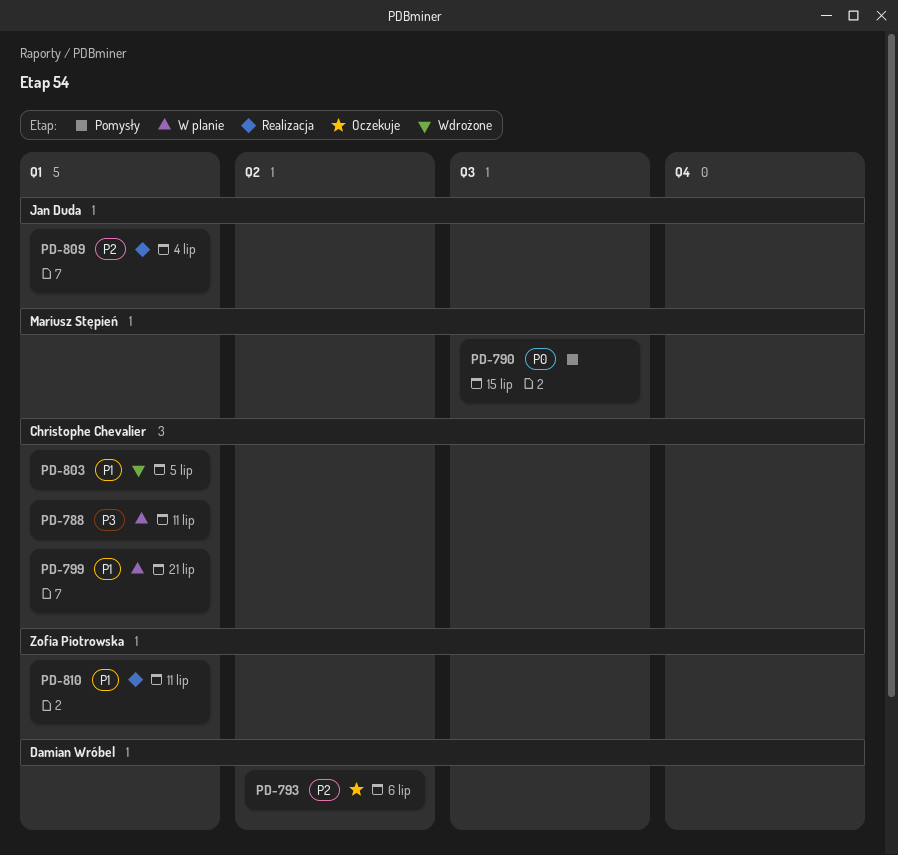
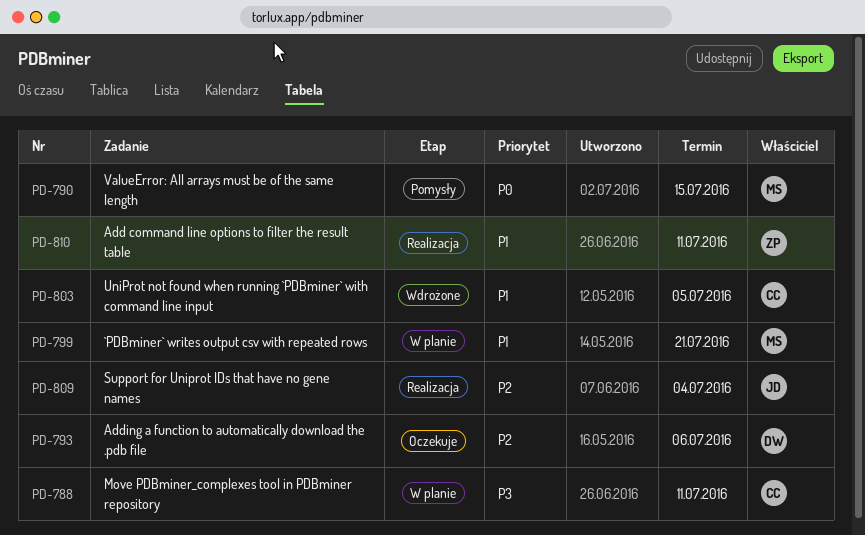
PD-799, owner: Christophe Chevalier -> Mariusz Stępień

